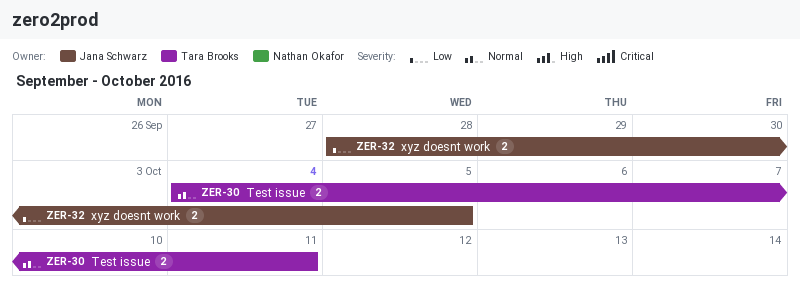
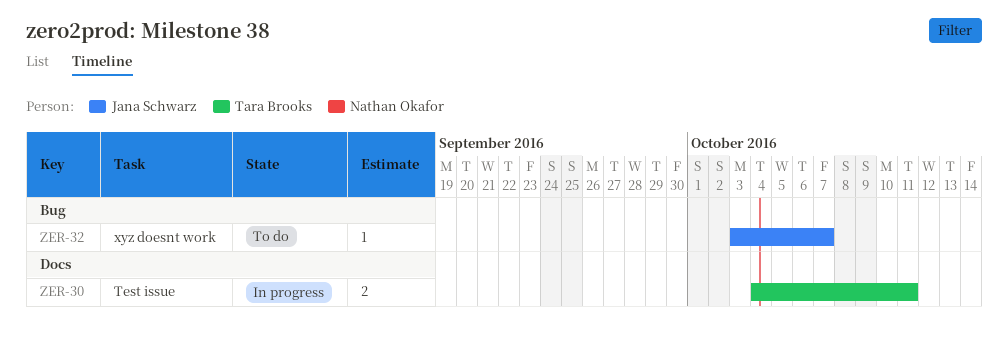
ZER-32, estimate: 2 -> 1
ZER-32, start: Sep 28 -> Oct 3
ZER-32, due: Oct 5 -> Oct 7

